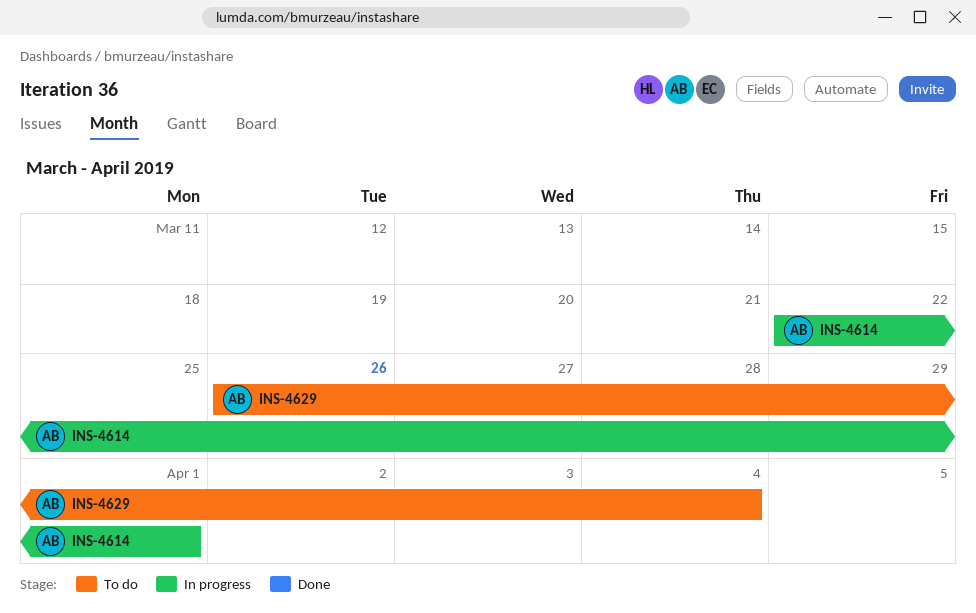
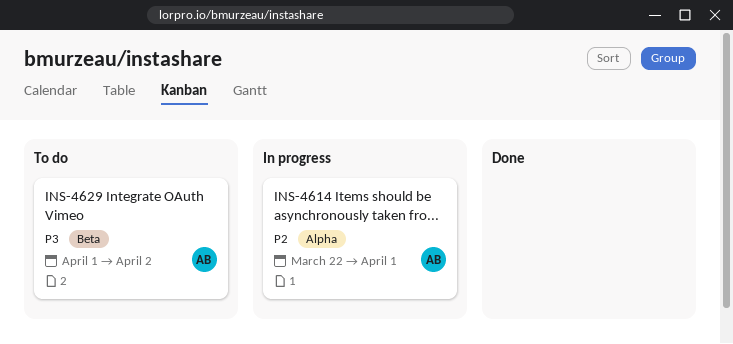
INS-4629, start: Mar 26 -> Apr 1
INS-4629, due: Apr 4 -> Apr 2

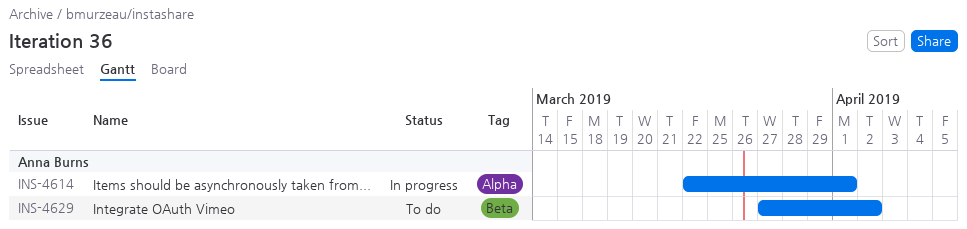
INS-4629, start: Apr 1 -> Mar 27

